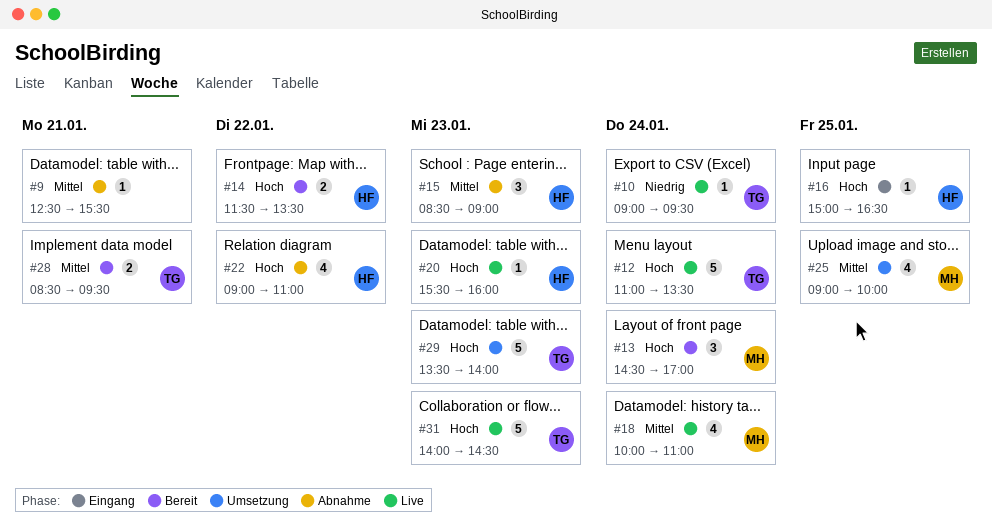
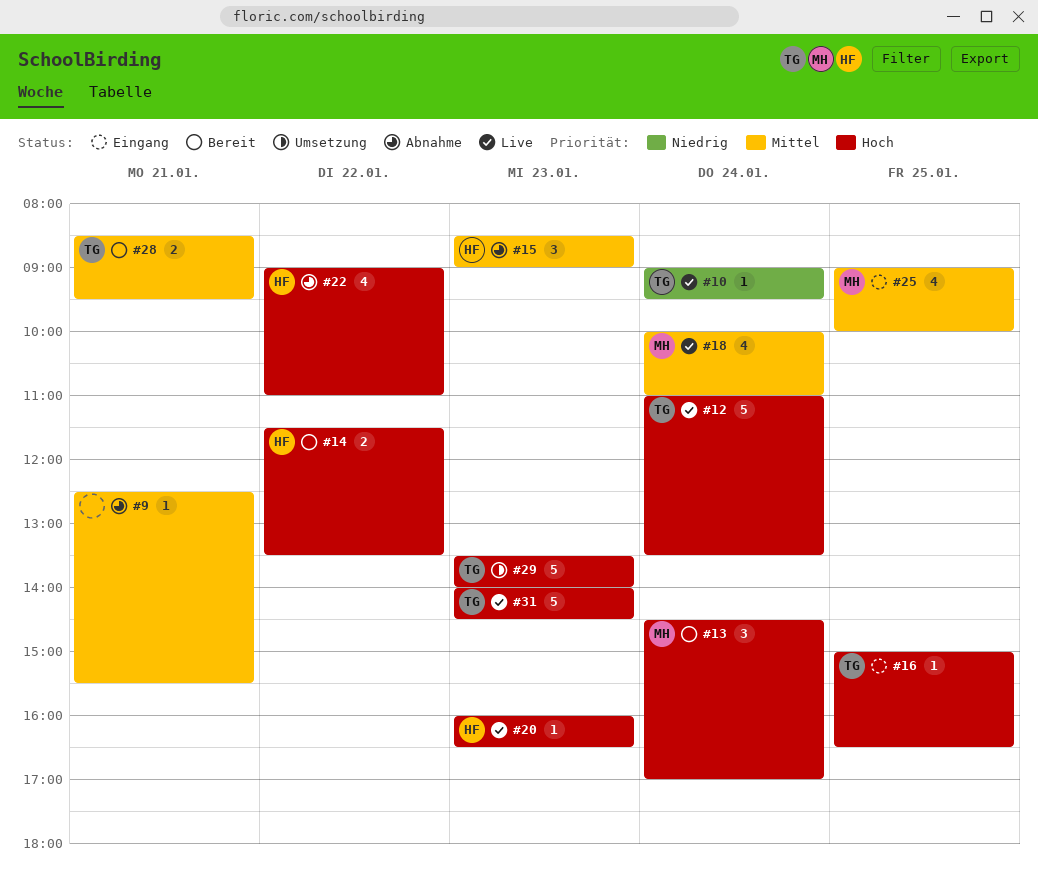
#16, owner: HF -> TG
#20, begins: 15:30 -> 16:00
#20, ends: 16:00 -> 16:30
#25, status: Umsetzung -> Eingang

